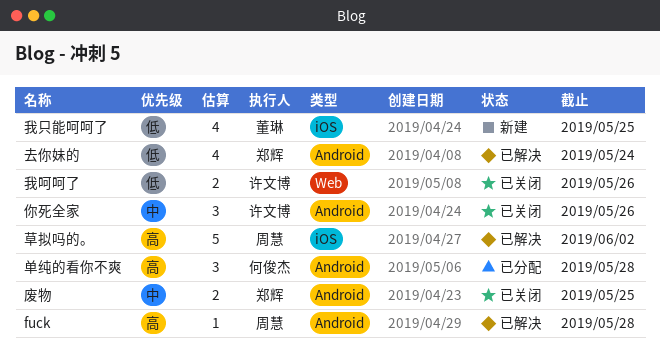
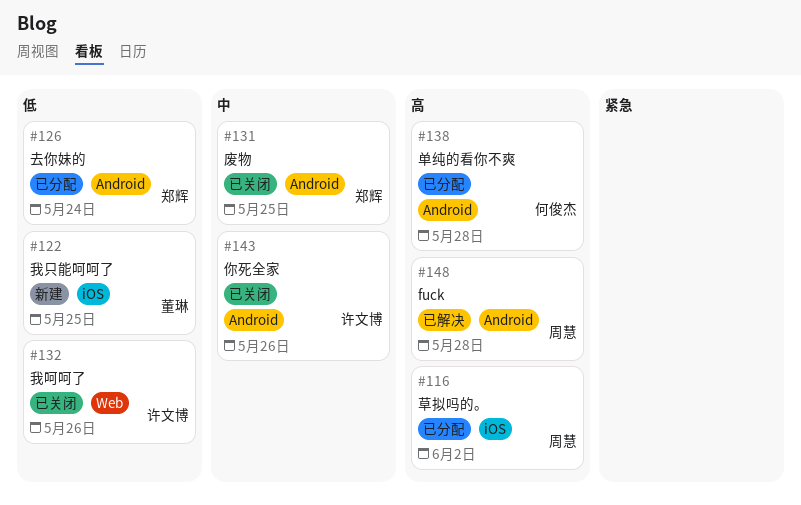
去你妹的, status: 已解决 -> 已分配
草拟吗的。, status: 已解决 -> 已分配

